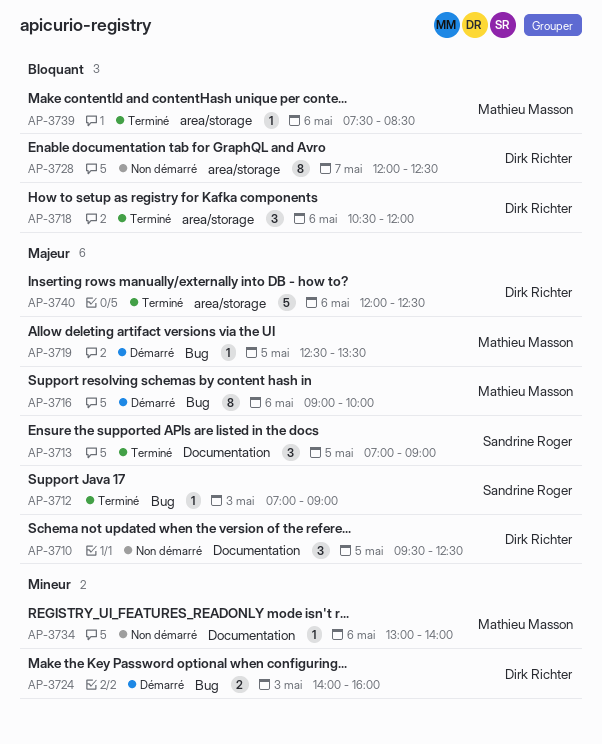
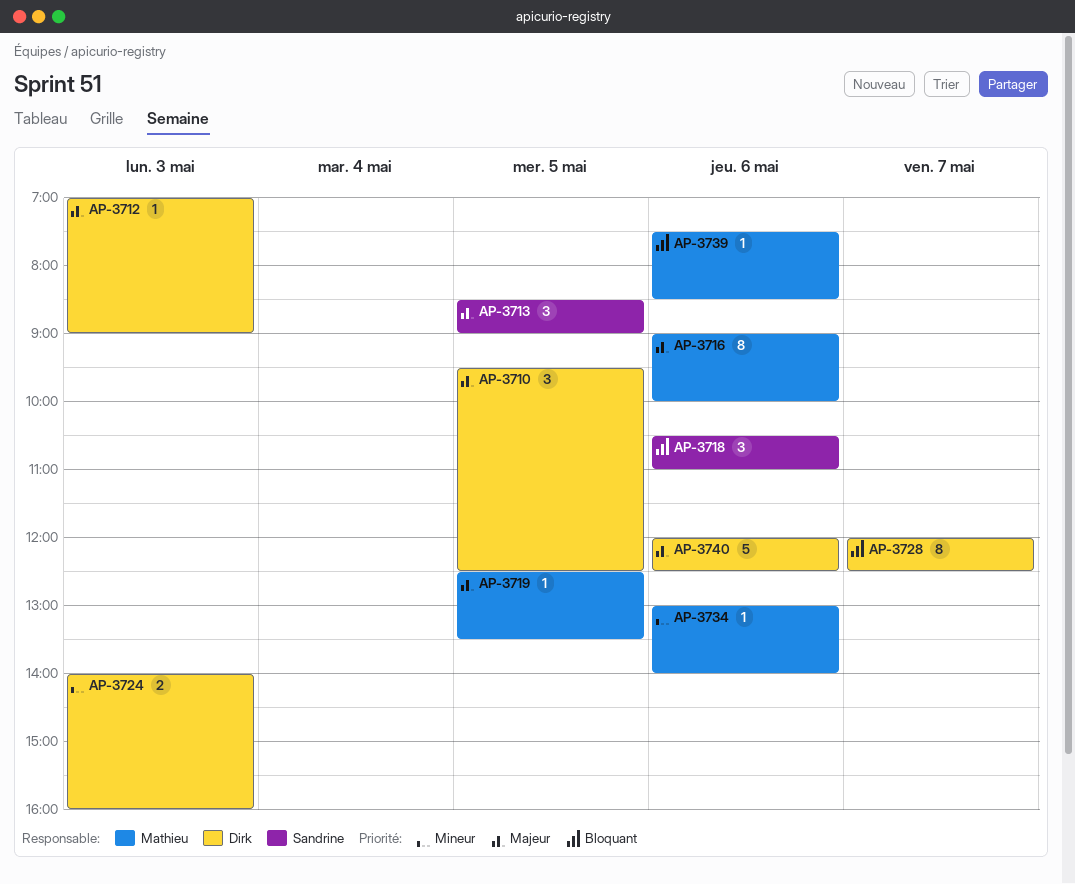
AP-3712, owner: Sandrine Roger -> Dirk Richter
AP-3713, begins: 07:00 -> 08:30
AP-3718, owner: Dirk Richter -> Sandrine Roger
AP-3718, ends: 12:00 -> 11:00

